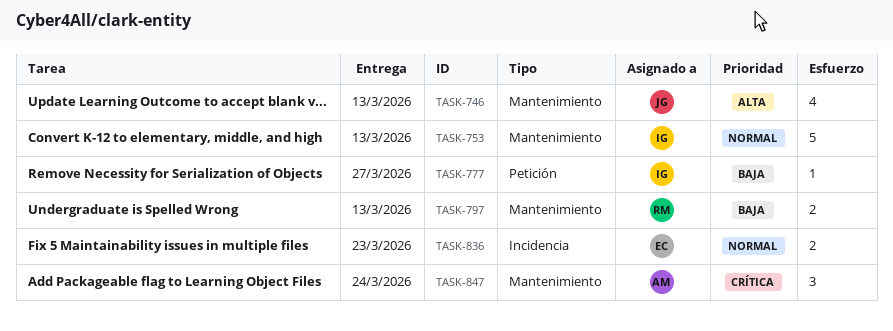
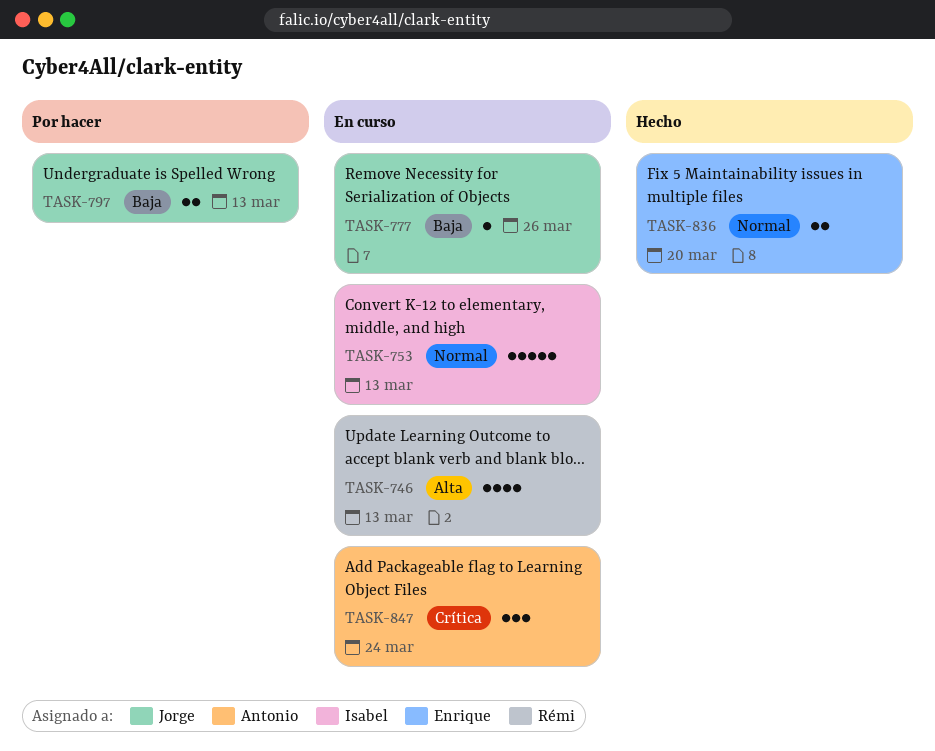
TASK-746, owner: Jorge -> Rémi
TASK-777, owner: Isabel -> Jorge
TASK-777, due: Mar 27 -> Mar 26
TASK-797, owner: Rémi -> Jorge
TASK-836, due: Mar 23 -> Mar 20

